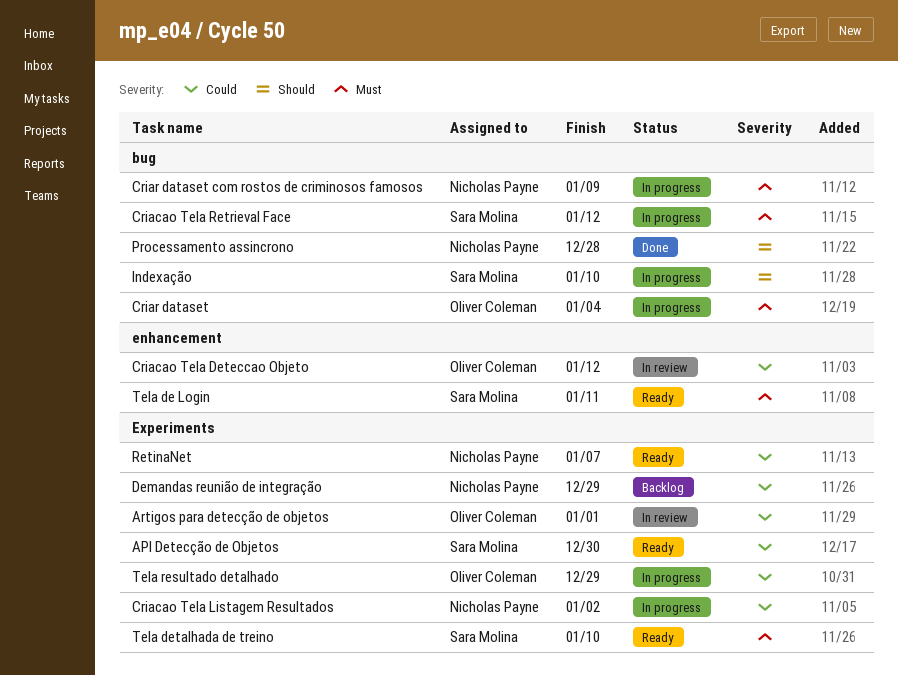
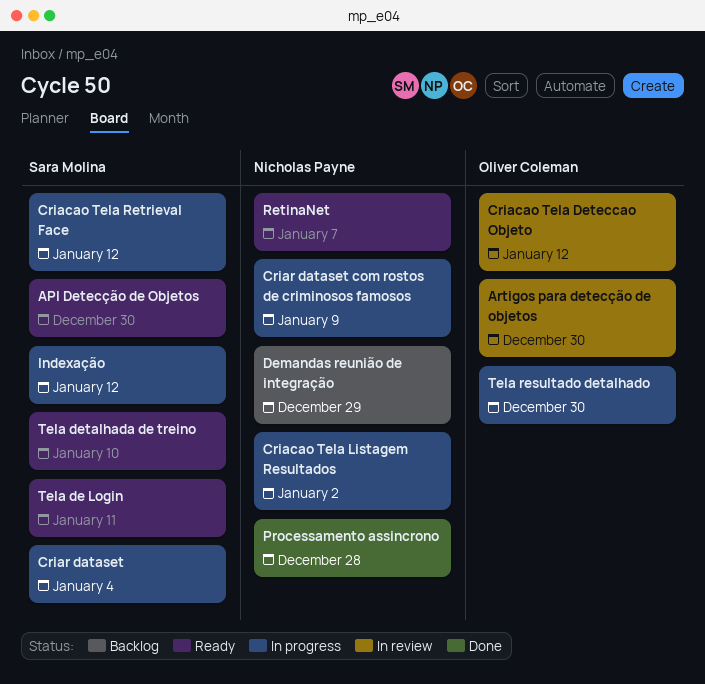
Artigos para detecção de objetos, due: Jan 1 -> Dec 30
Criar dataset, owner: Oliver Coleman -> Sara Molina
Indexação, due: Jan 10 -> Jan 12
Tela resultado detalhado, due: Dec 29 -> Dec 30

